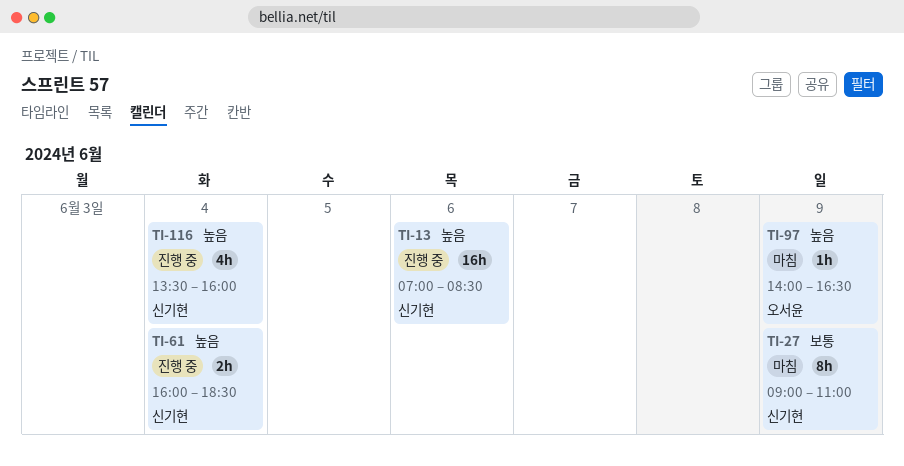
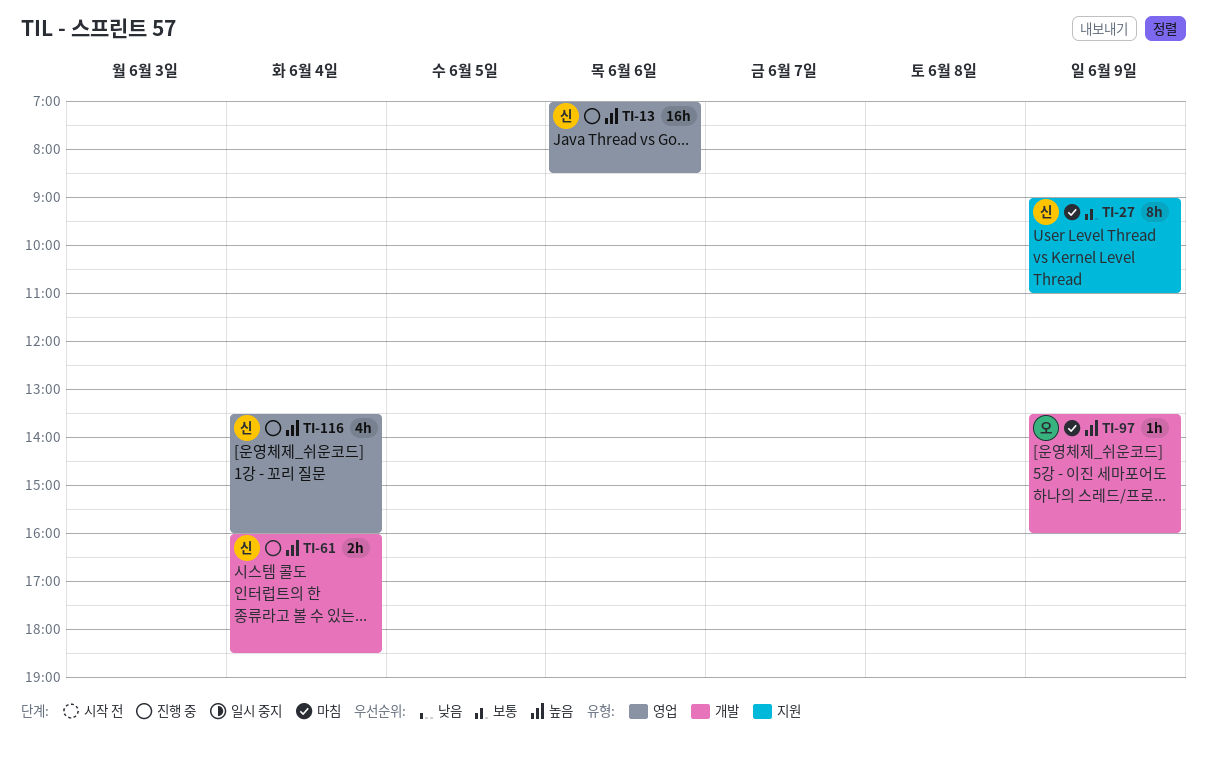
TI-97, begins: 14:00 -> 13:30
TI-97, ends: 16:30 -> 16:00

